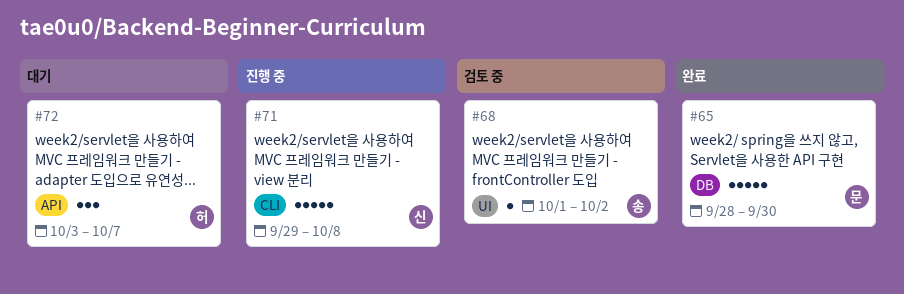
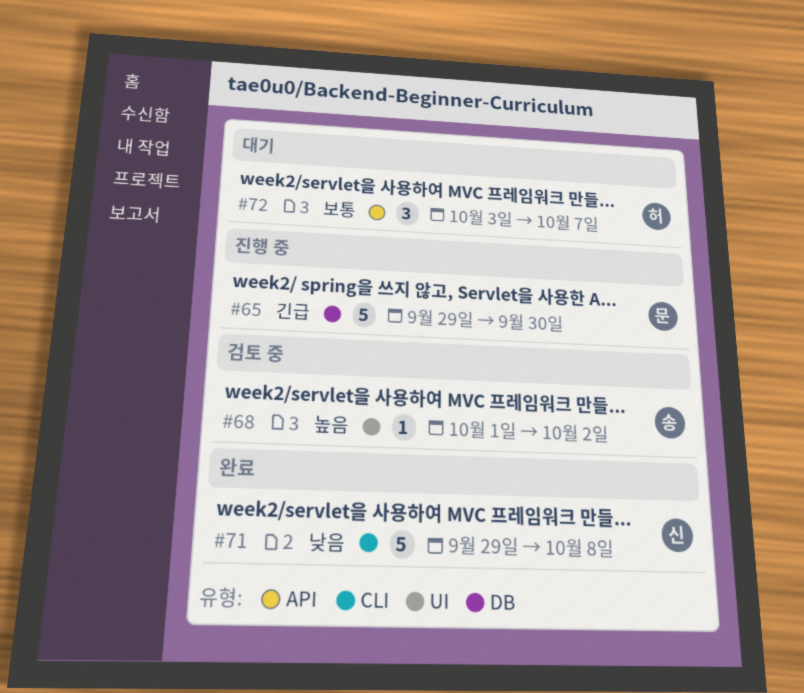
#65, status: 완료 -> 진행 중
#65, start: Sep 28 -> Sep 29
#71, status: 진행 중 -> 완료

